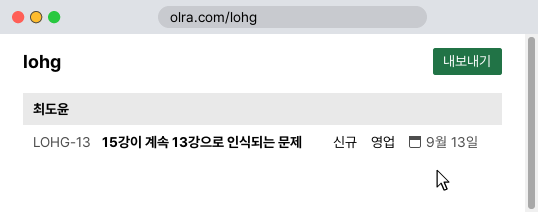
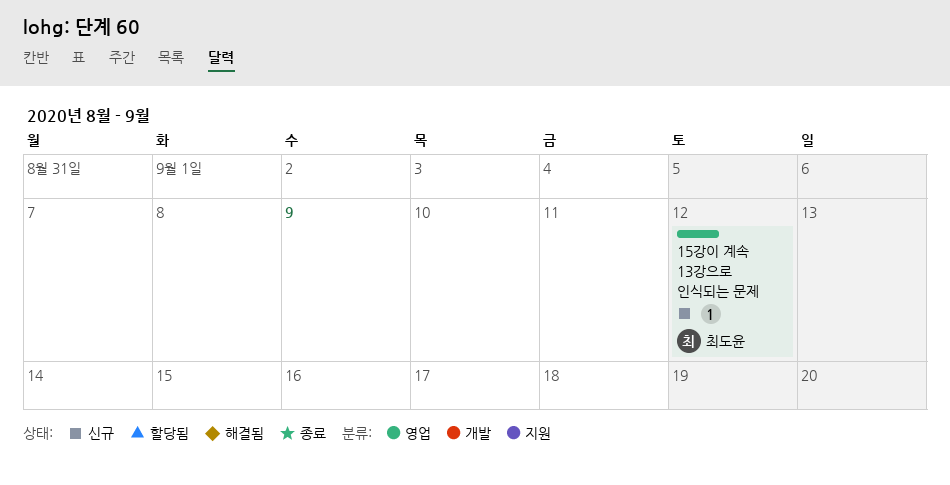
15강이 계속 13강으로 인식되는 문제, due: Sep 13 -> Sep 12

